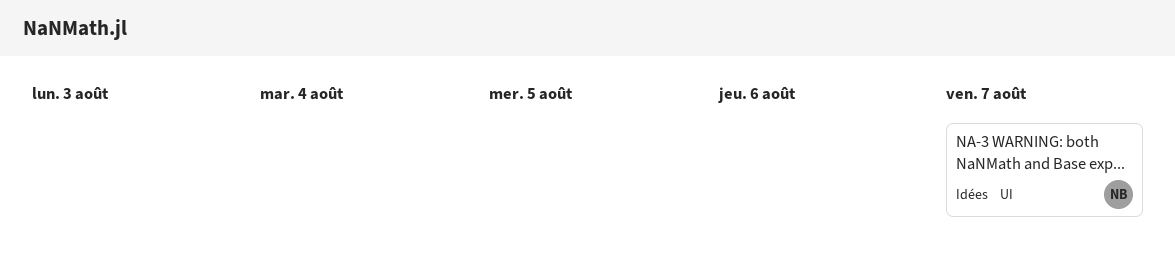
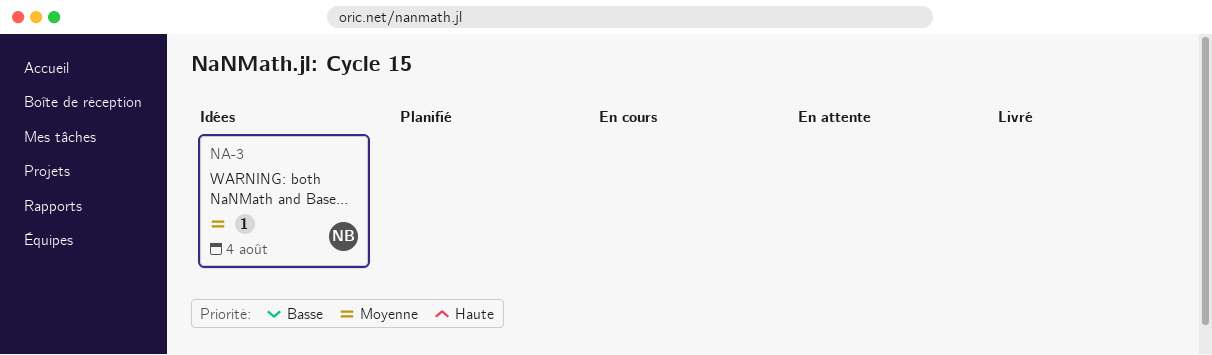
NA-3, due: Aug 7 -> Aug 4

